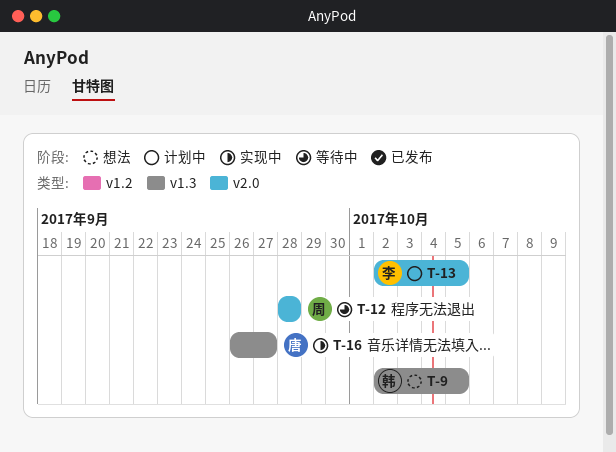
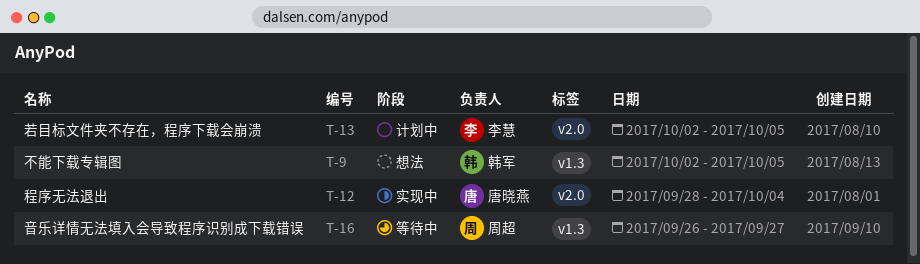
T-12, status: 等待中 -> 实现中
T-12, owner: 周超 -> 唐晓燕
T-12, due: Sep 28 -> Oct 4
T-16, status: 实现中 -> 等待中
T-16, owner: 唐晓燕 -> 周超

